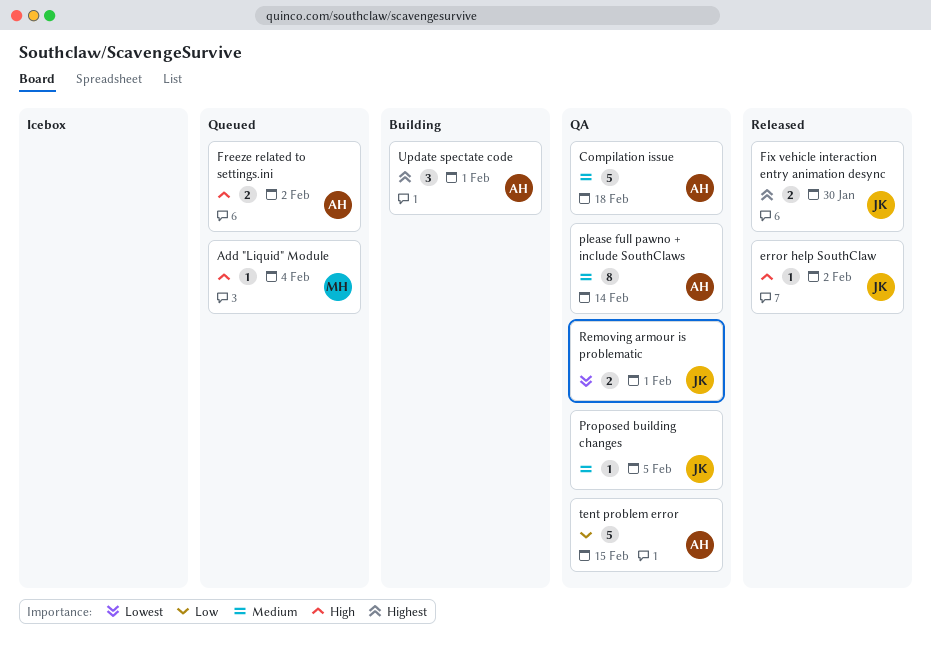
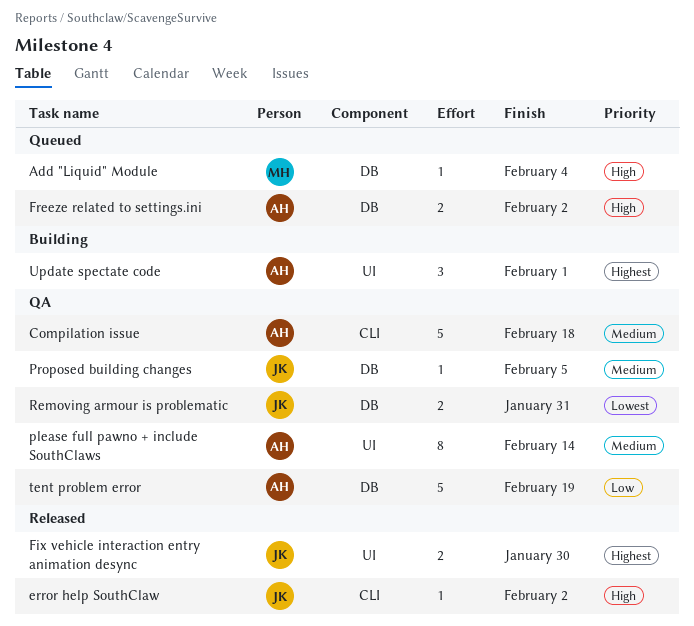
Removing armour is problematic, due: Feb 1 -> Jan 31
tent problem error, due: Feb 15 -> Feb 19

